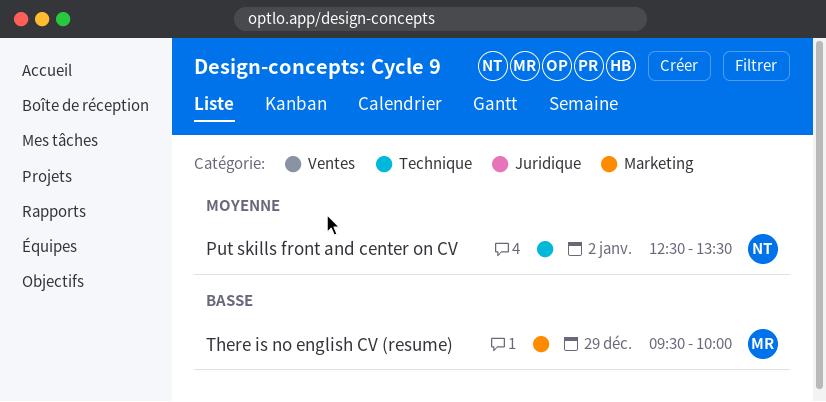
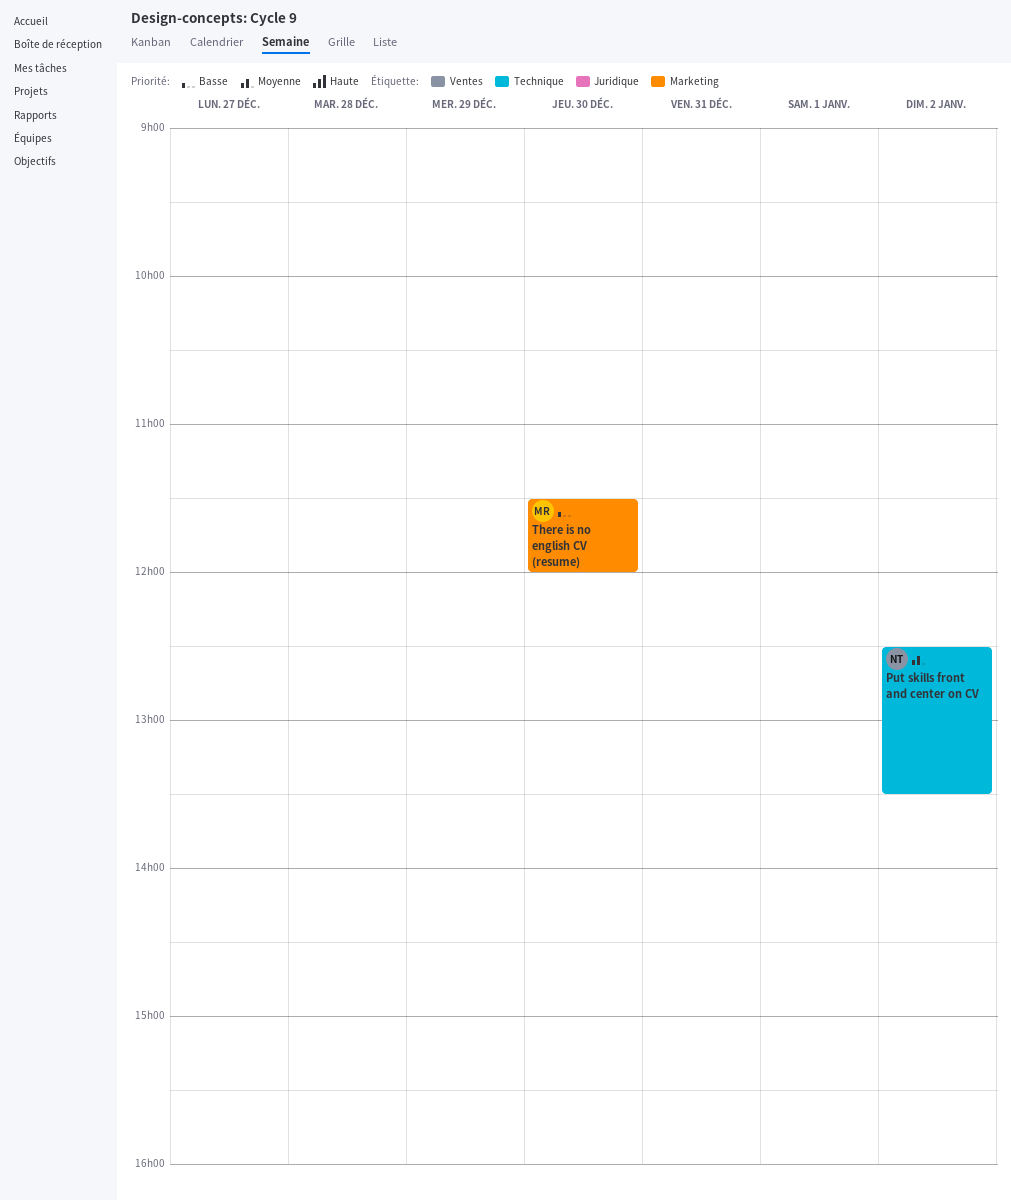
There is no english CV (resume), day: Dec 29 -> Dec 30
There is no english CV (resume), begins: 09:30 -> 11:30
There is no english CV (resume), ends: 10:00 -> 12:00

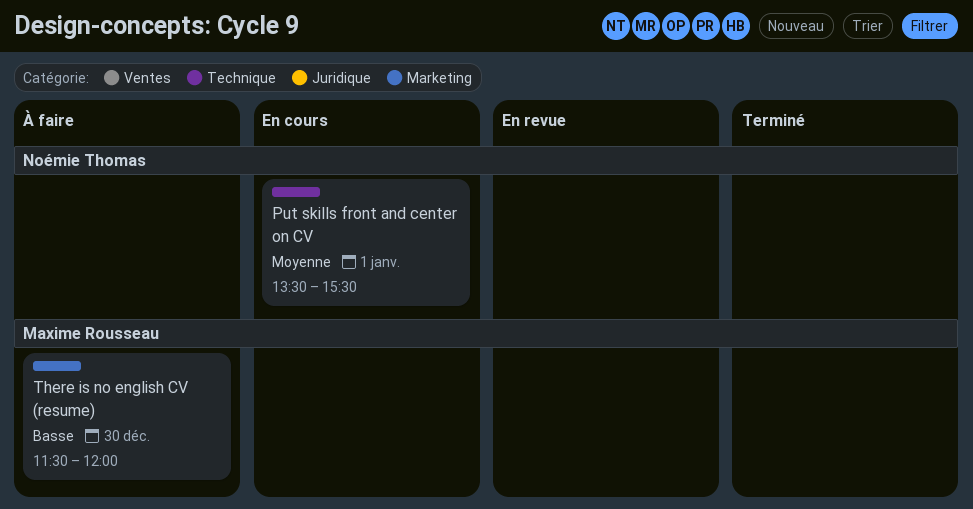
Put skills front and center on CV, day: Jan 2 -> Jan 1
Put skills front and center on CV, begins: 12:30 -> 13:30
Put skills front and center on CV, ends: 13:30 -> 15:30

